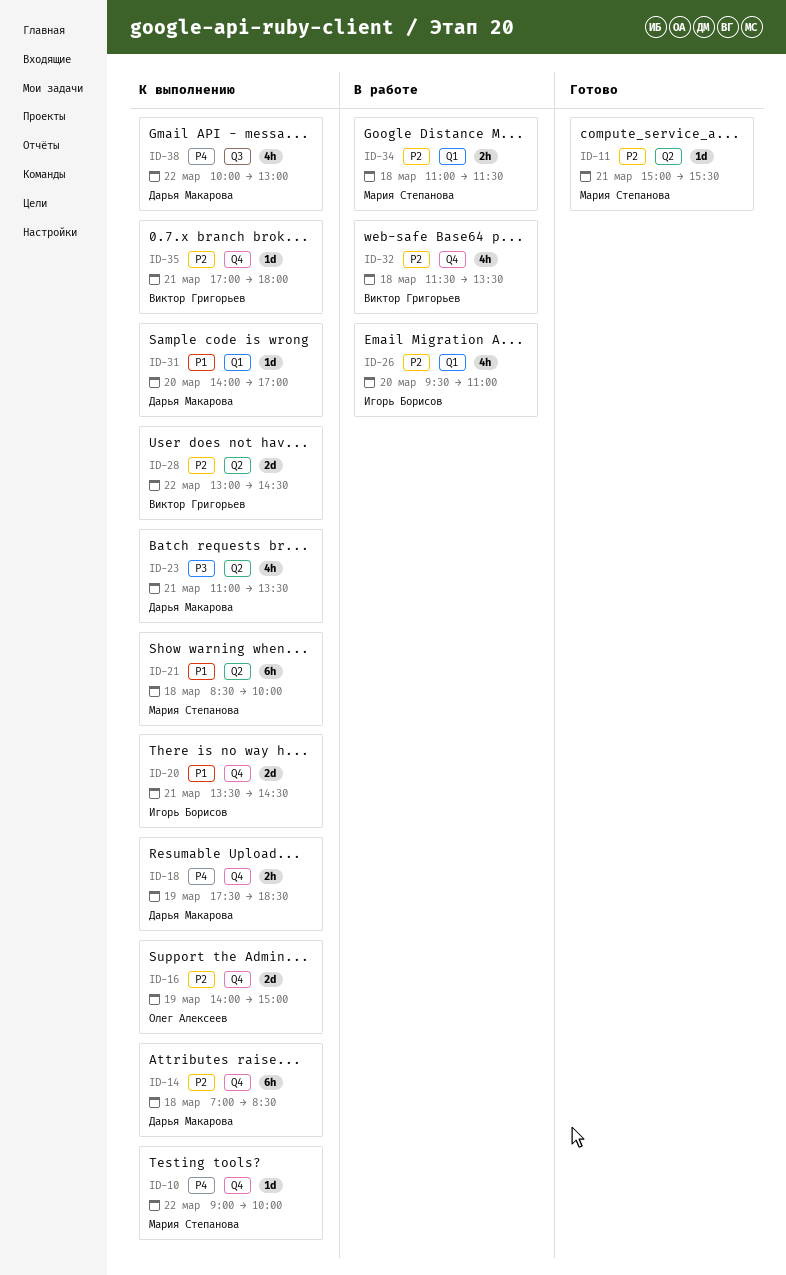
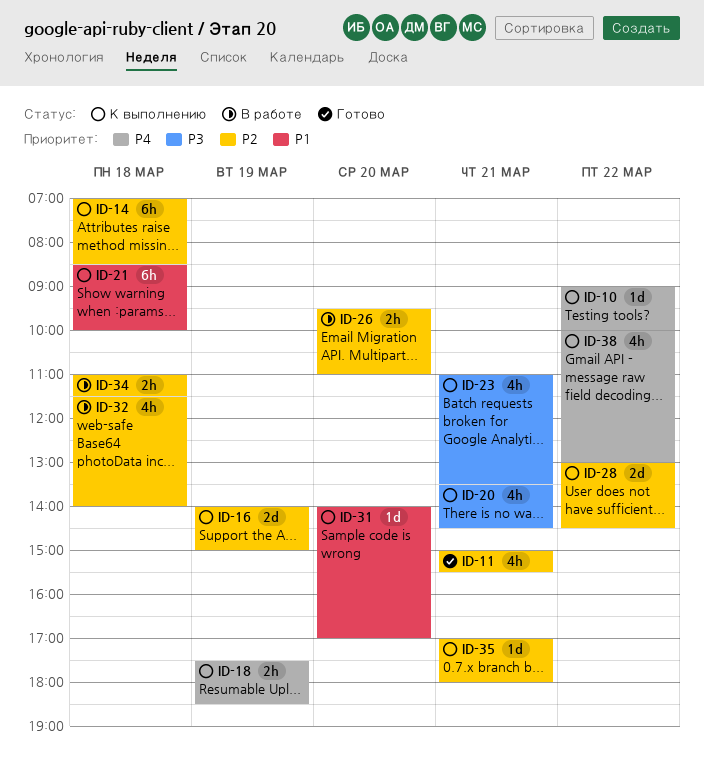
ID-11, estimate: 1d -> 4h
ID-20, priority: P1 -> P3
ID-20, estimate: 2d -> 4h
ID-26, estimate: 4h -> 2h
ID-32, ends: 13:30 -> 14:00

